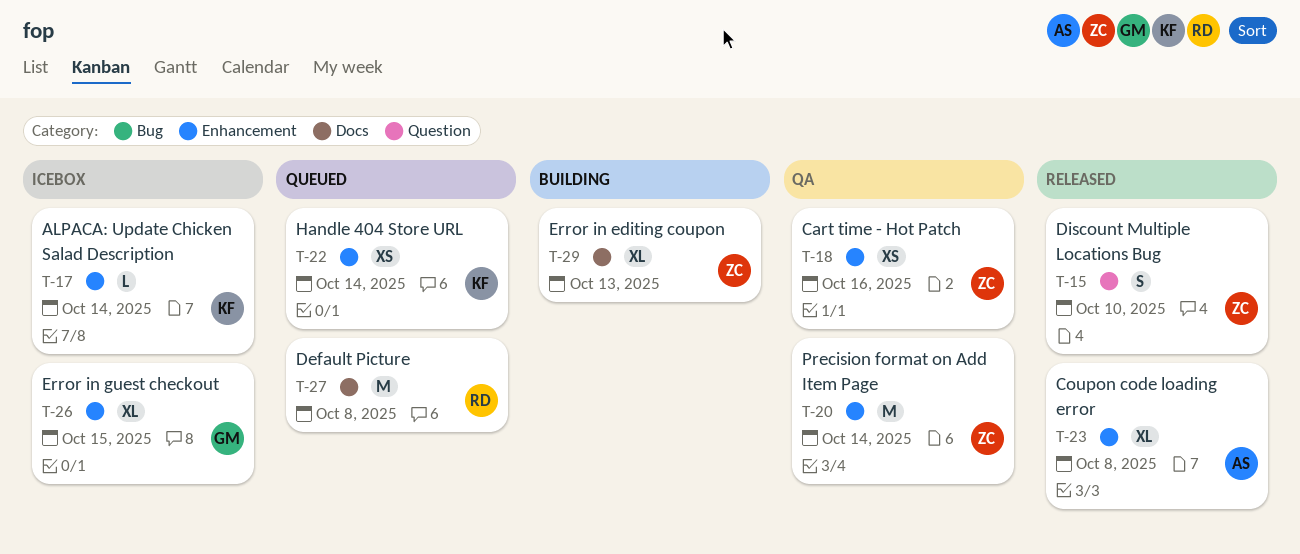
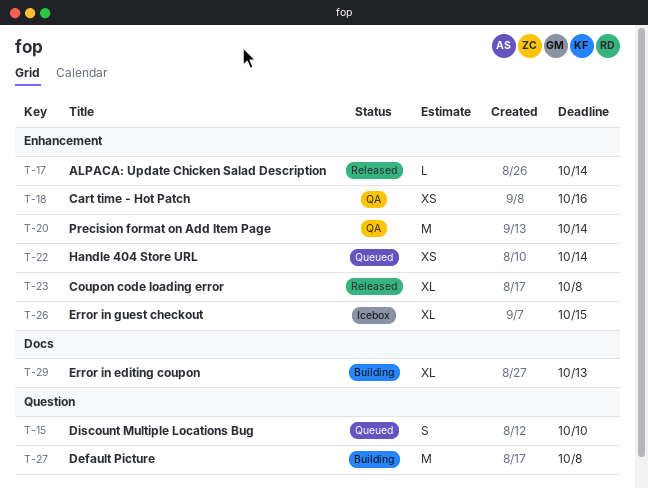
T-15, status: Released -> Queued
T-17, status: Icebox -> Released
T-27, status: Queued -> Building
T-27, label: Docs -> Question

